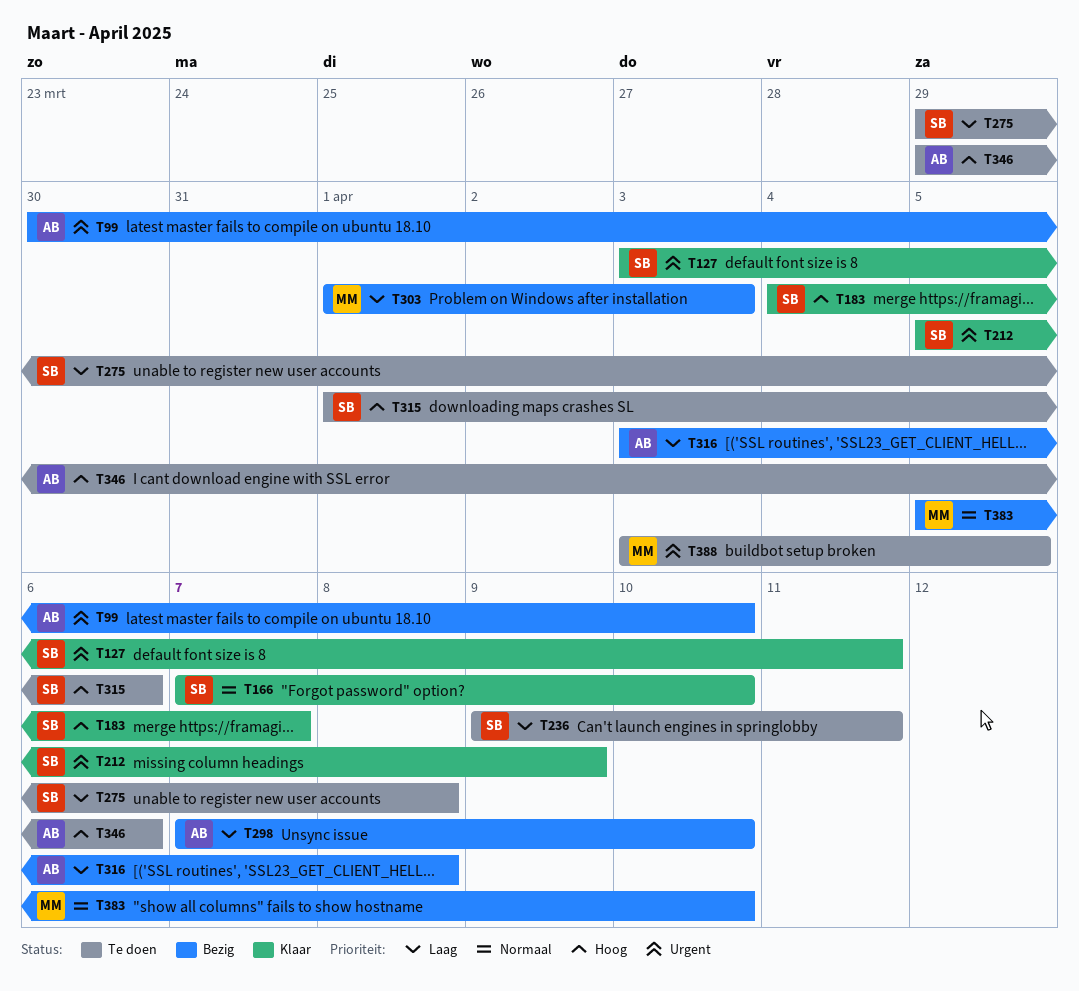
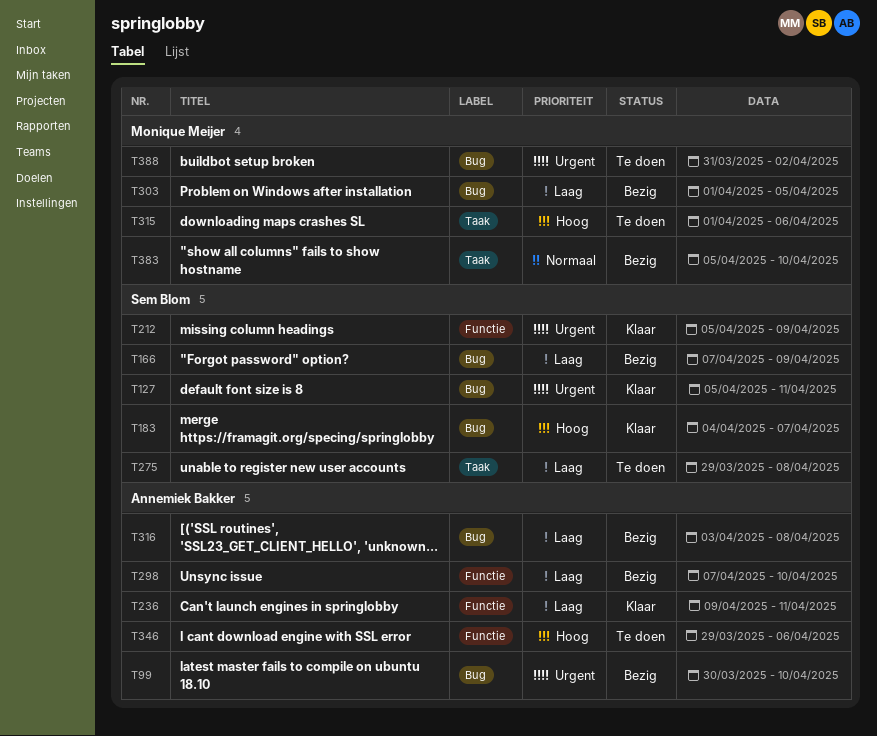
T127, start: Apr 3 -> Apr 5
T166, status: Klaar -> Bezig
T166, priority: Normaal -> Laag
T166, due: Apr 10 -> Apr 9
T236, status: Te doen -> Klaar
T236, owner: Sem Blom -> Annemiek Bakker
T303, due: Apr 3 -> Apr 5
T315, owner: Sem Blom -> Monique Meijer
T388, start: Apr 3 -> Mar 31
T388, due: Apr 5 -> Apr 2

